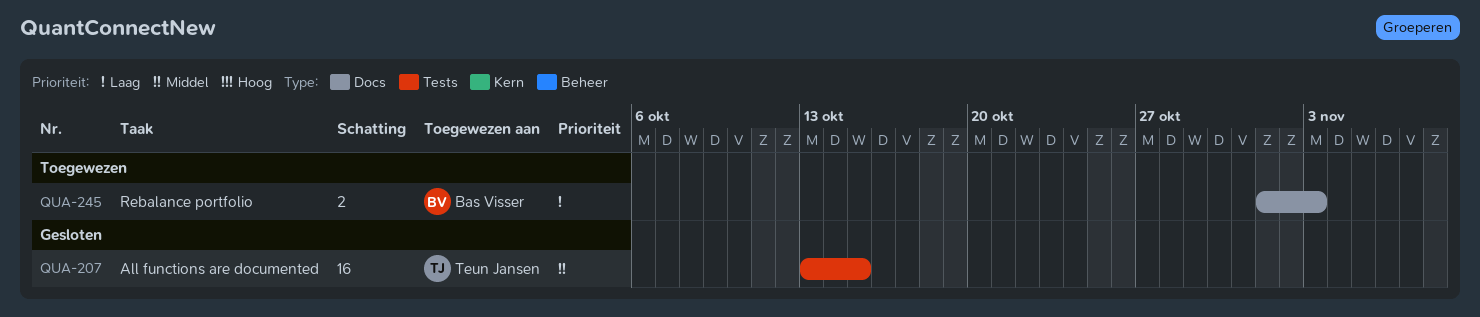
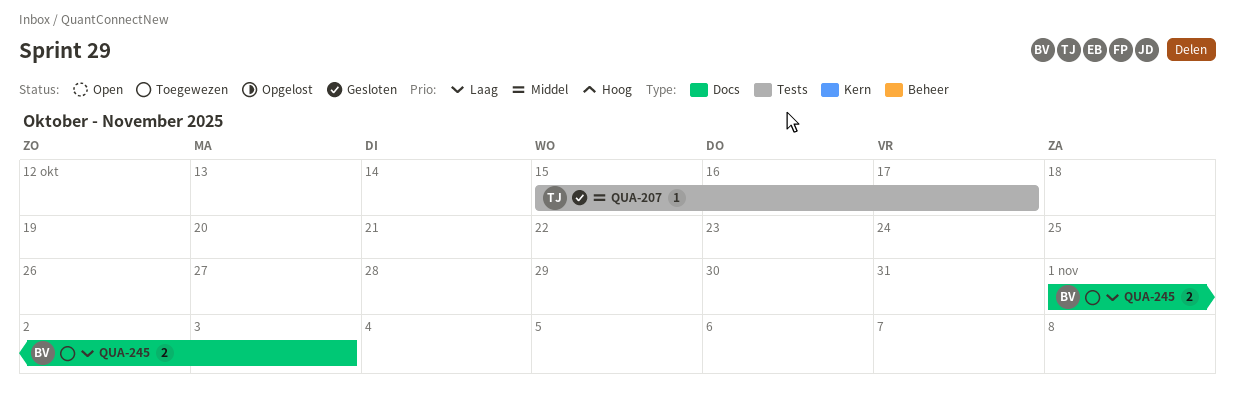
QUA-207, estimate: 16 -> 1
QUA-207, start: Oct 13 -> Oct 15
QUA-207, due: Oct 15 -> Oct 17

